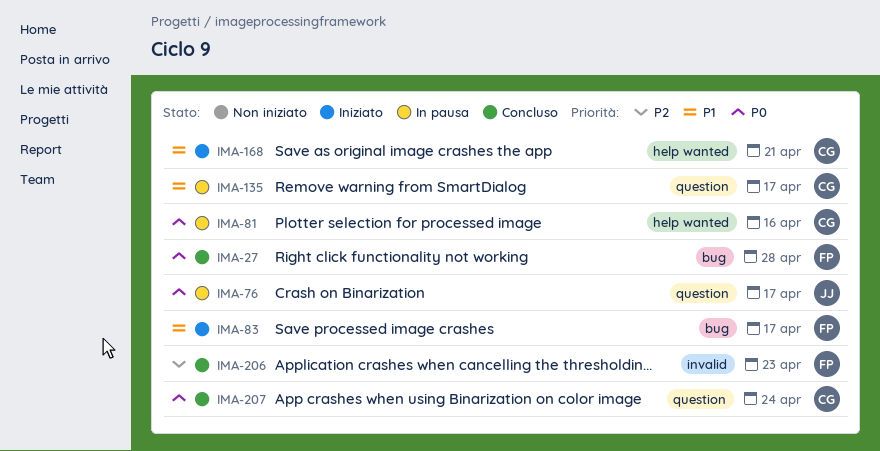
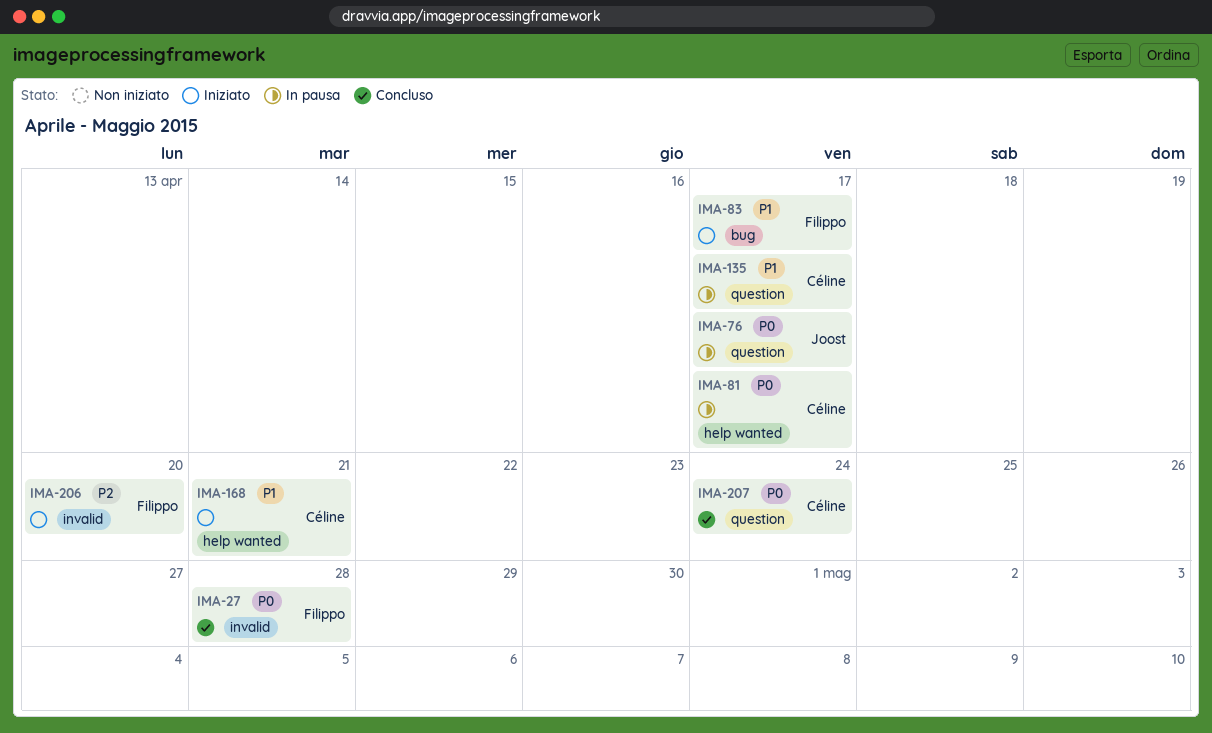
IMA-27, label: bug -> invalid
IMA-81, due: Apr 16 -> Apr 17
IMA-206, status: Concluso -> Iniziato
IMA-206, due: Apr 23 -> Apr 20

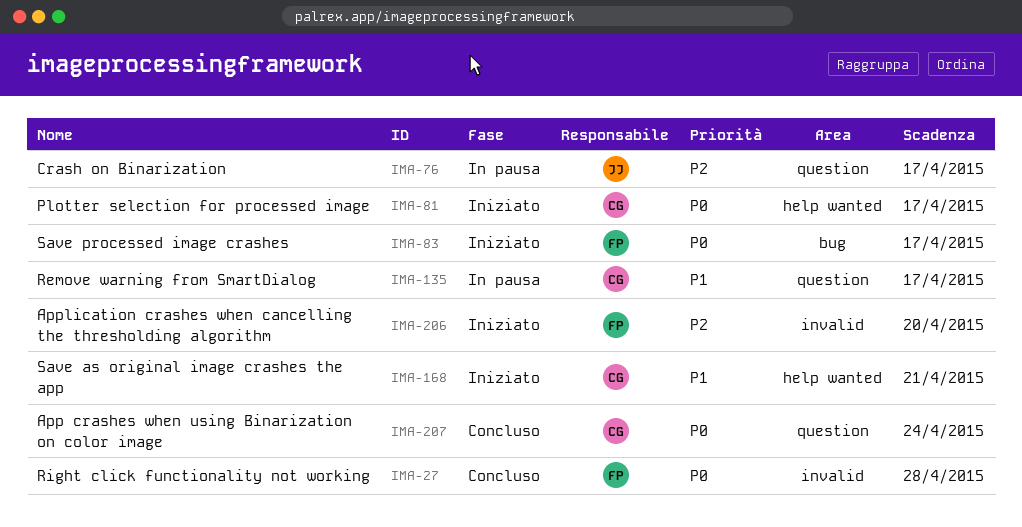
IMA-76, priority: P0 -> P2
IMA-81, status: In pausa -> Iniziato
IMA-83, priority: P1 -> P0

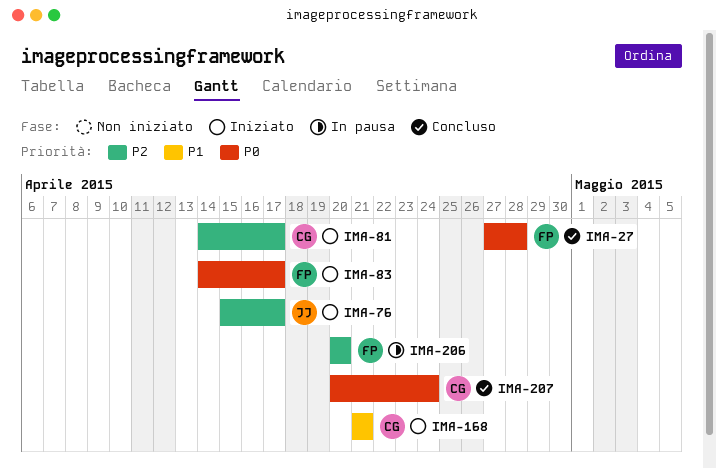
IMA-76, status: In pausa -> Iniziato
IMA-81, priority: P0 -> P2
IMA-135: present -> none
IMA-206, status: Iniziato -> In pausa

